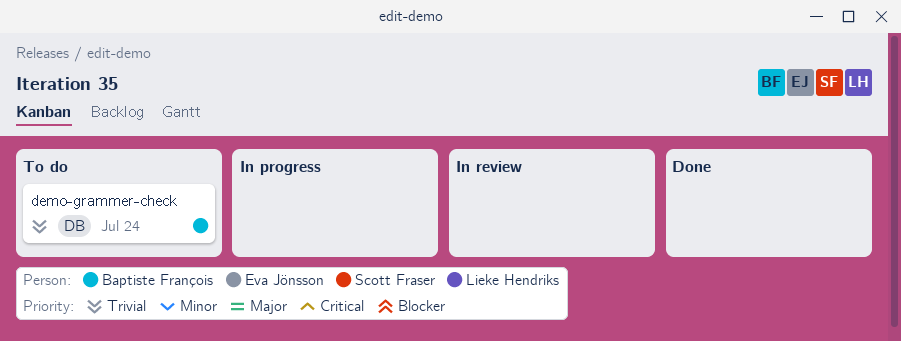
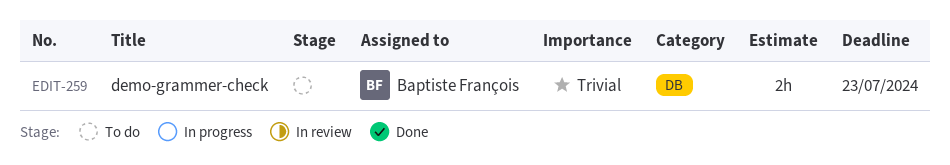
demo-grammer-check, due: Jul 24 -> Jul 23

